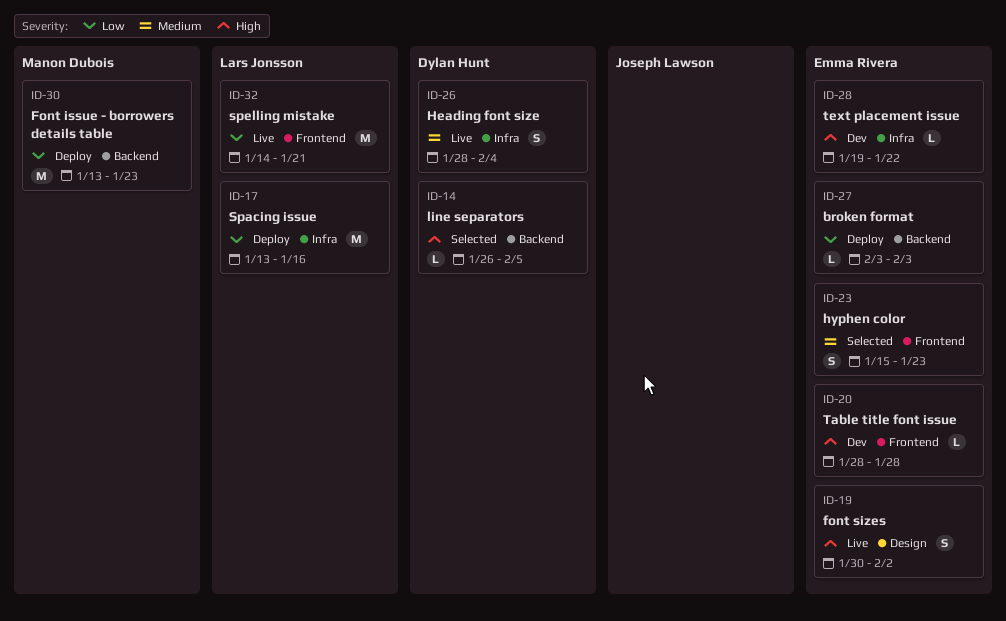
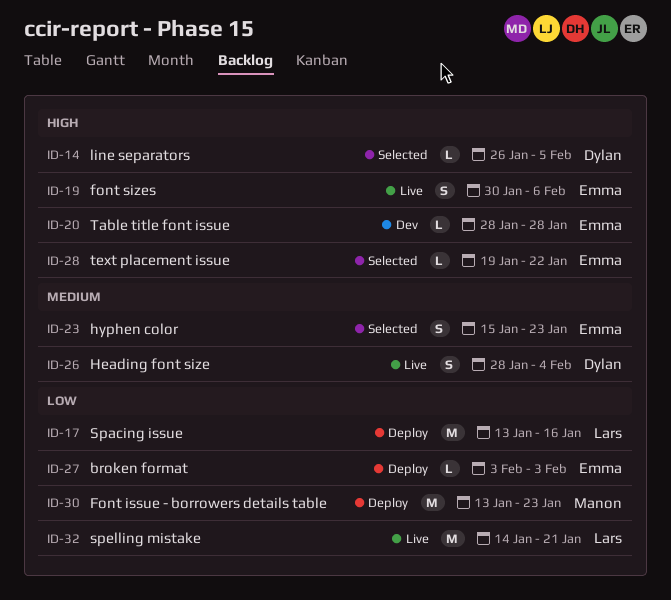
ID-19, due: Feb 2 -> Feb 6
ID-28, status: Dev -> Selected

